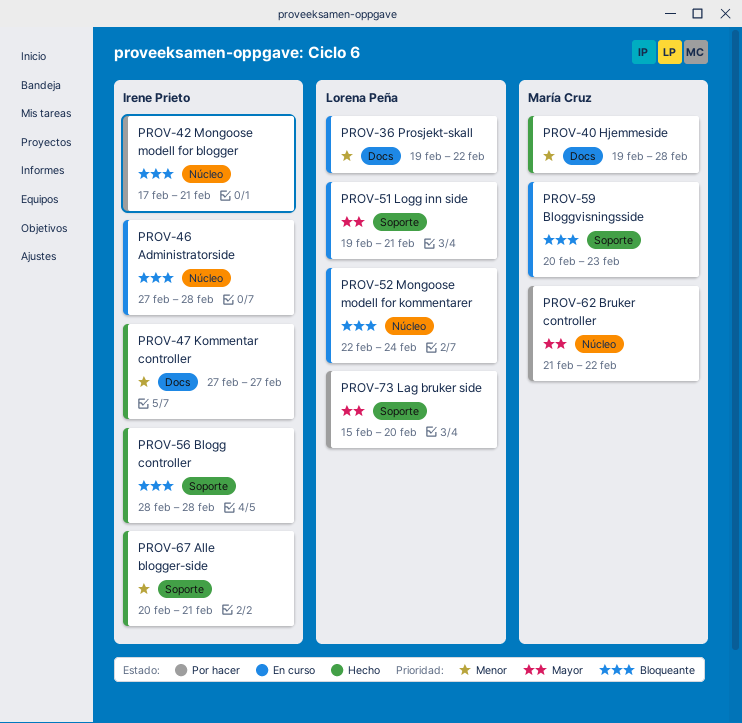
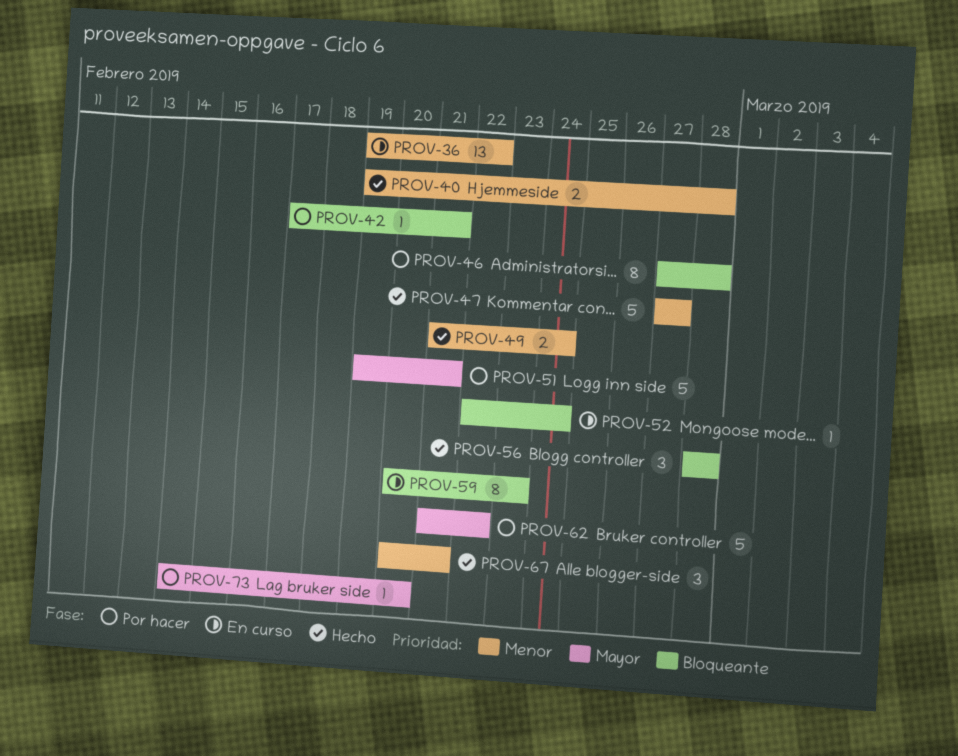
PROV-46, status: En curso -> Por hacer
PROV-49: none -> present
PROV-51, status: En curso -> Por hacer
PROV-73, start: Feb 15 -> Feb 14

